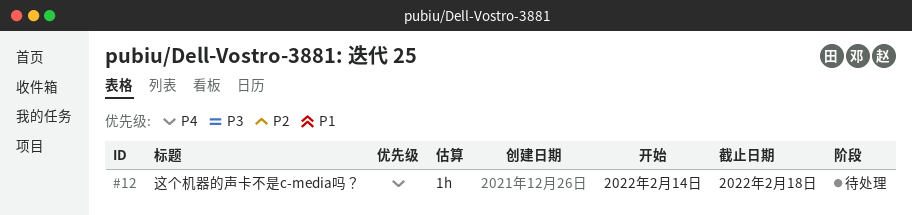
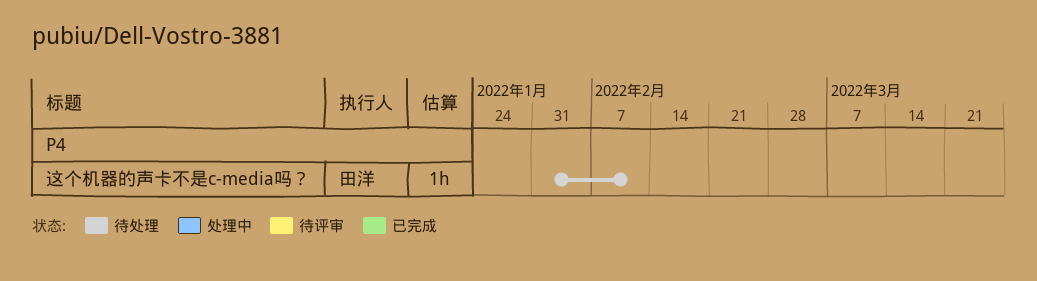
这个机器的声卡不是c-media吗？, start: Feb 14 -> Jan 31
这个机器的声卡不是c-media吗？, due: Feb 18 -> Feb 11

